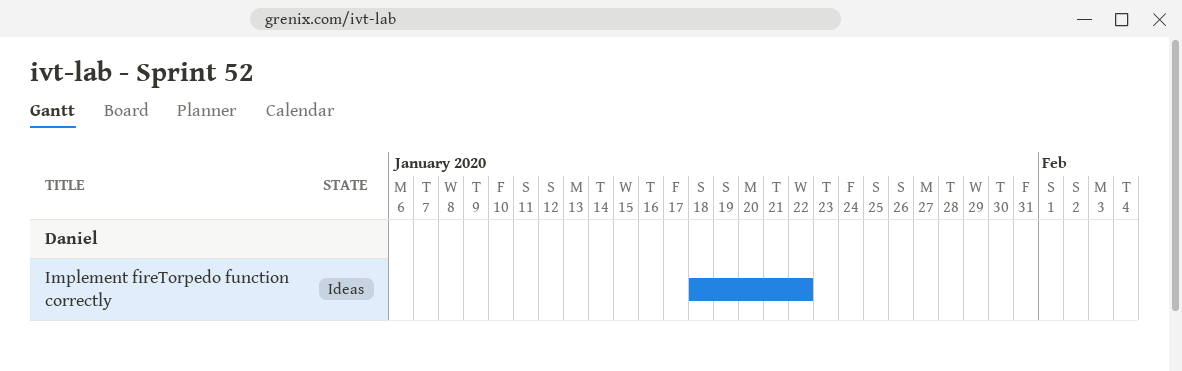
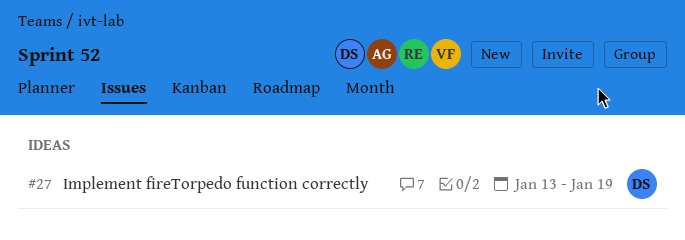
Implement fireTorpedo function correctly, start: Jan 18 -> Jan 13
Implement fireTorpedo function correctly, due: Jan 22 -> Jan 19

